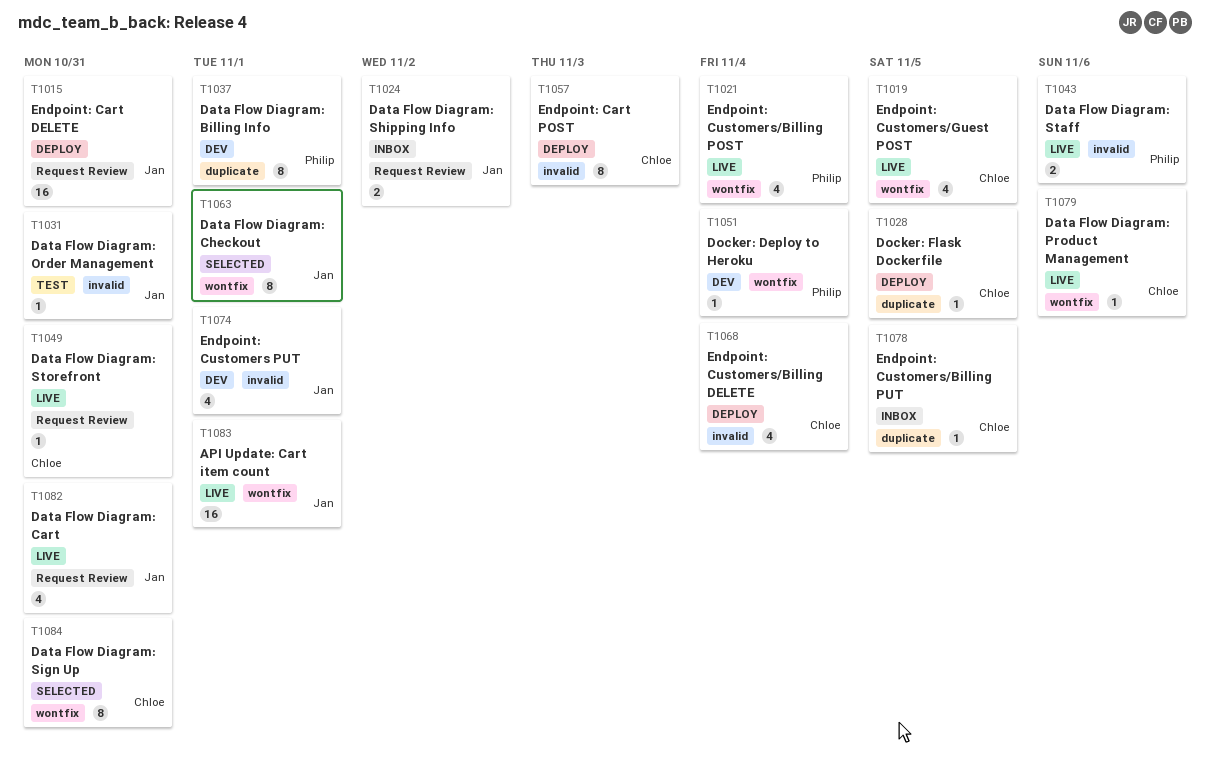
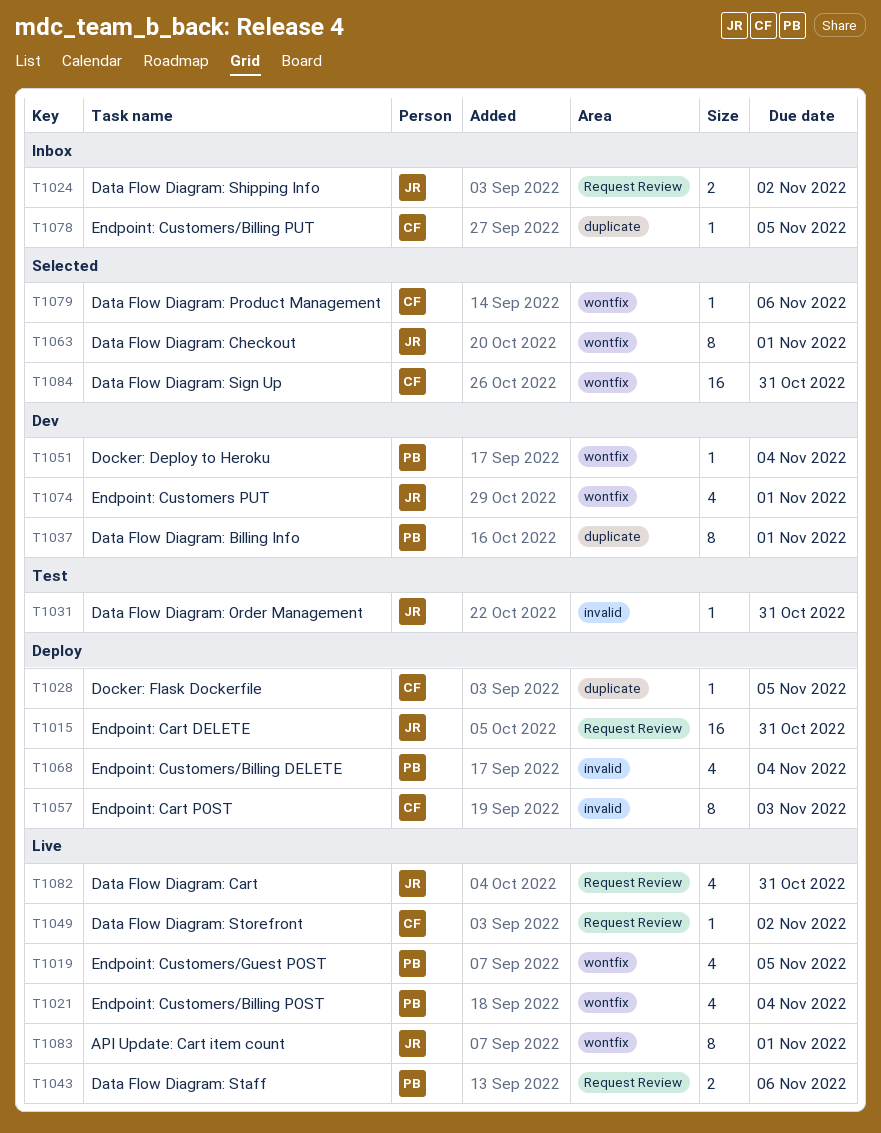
T1019, owner: Chloe -> Philip
T1043, label: invalid -> Request Review
T1049, due: Oct 31 -> Nov 2
T1068, owner: Chloe -> Philip
T1074, label: invalid -> wontfix
T1079, status: Live -> Selected
T1083, estimate: 16 -> 8
T1084, estimate: 8 -> 16

